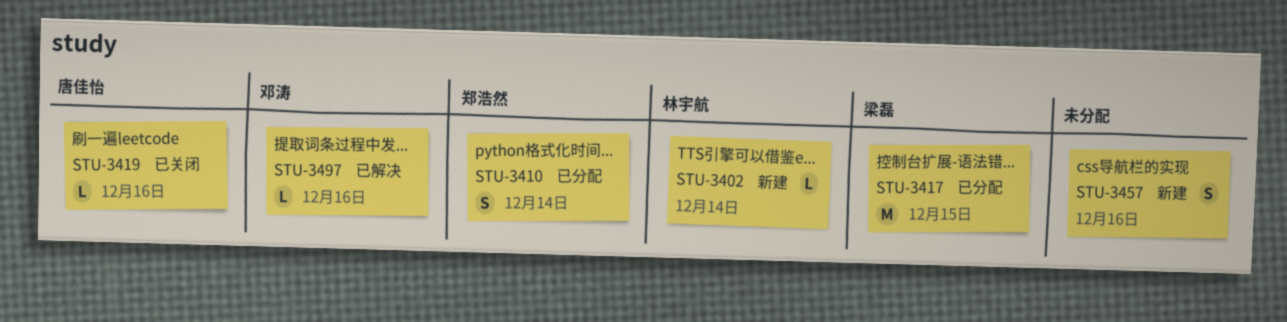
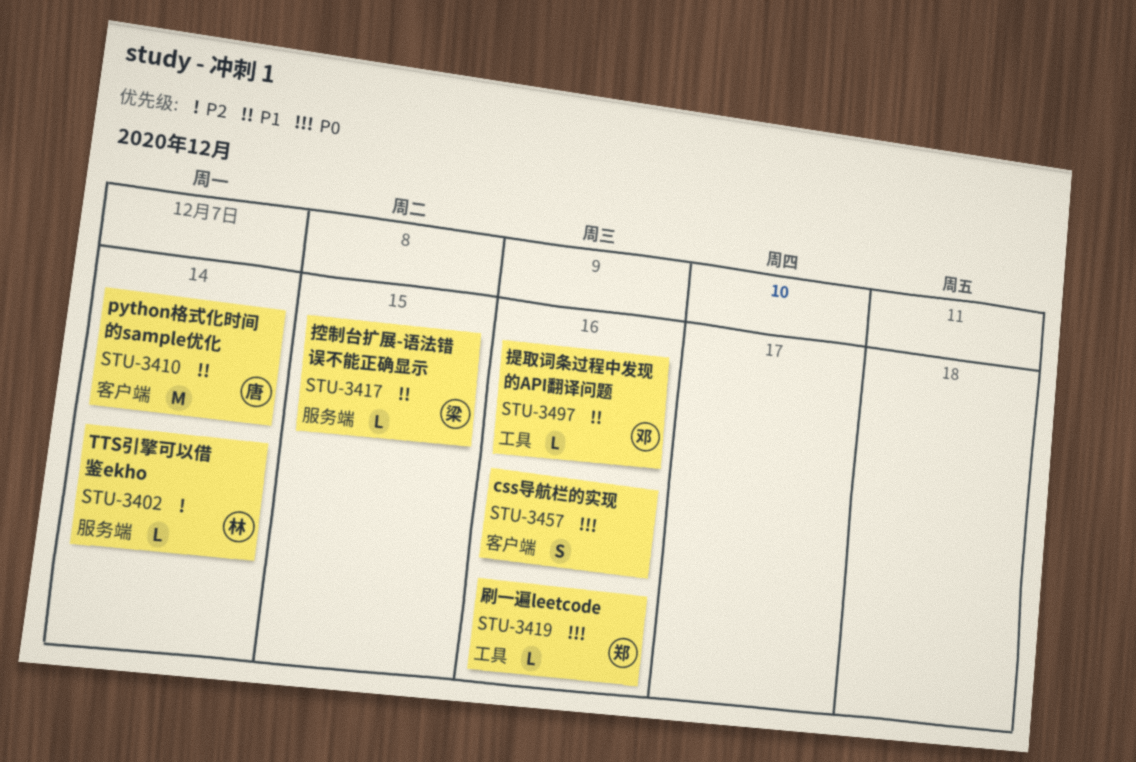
STU-3410, owner: 郑浩然 -> 唐佳怡
STU-3410, estimate: S -> M
STU-3417, estimate: M -> L
STU-3419, owner: 唐佳怡 -> 郑浩然

